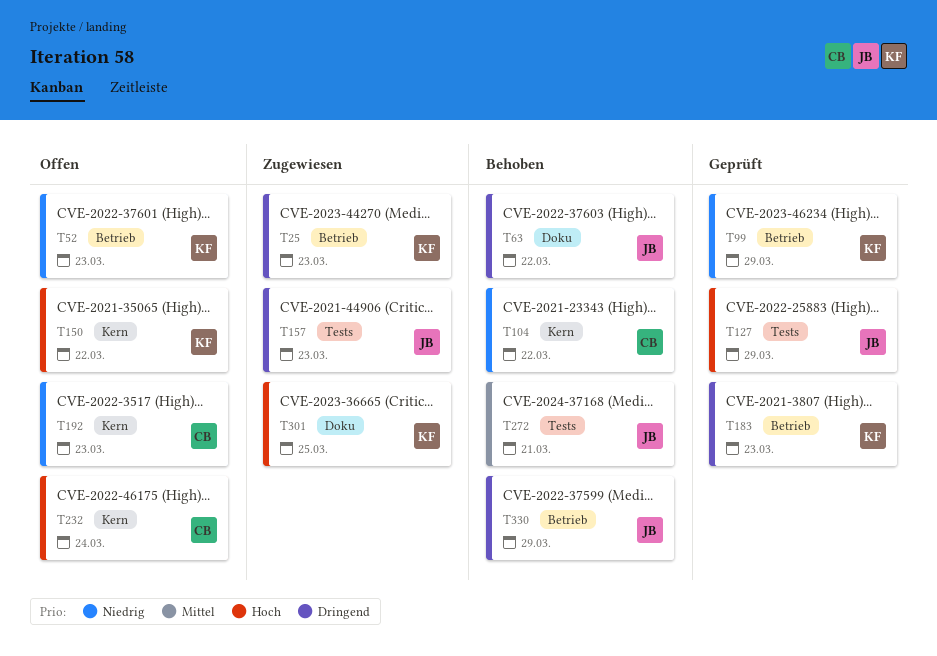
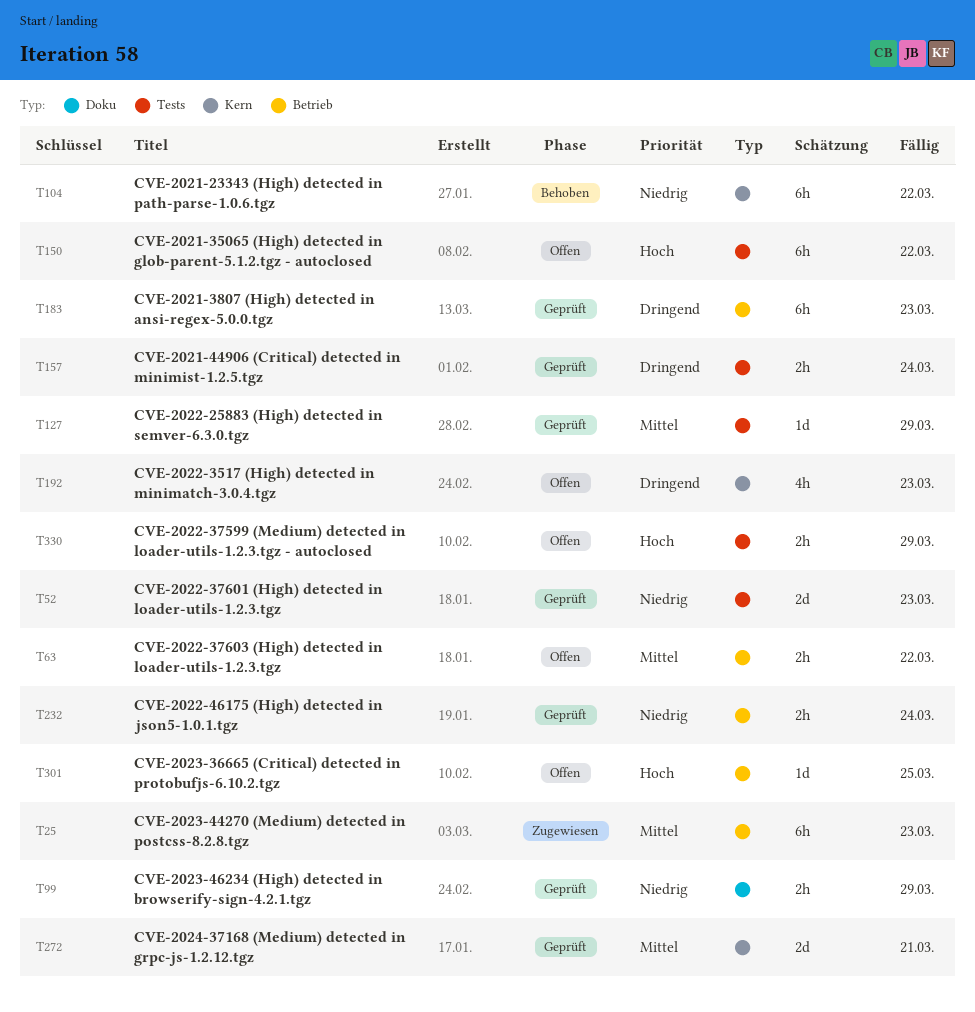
T25, priority: Dringend -> Mittel
T52, status: Offen -> Geprüft
T52, label: Betrieb -> Tests
T63, status: Behoben -> Offen
T63, priority: Dringend -> Mittel
T63, label: Doku -> Betrieb
T99, label: Betrieb -> Doku
T127, priority: Hoch -> Mittel
T150, label: Kern -> Tests
T157, status: Zugewiesen -> Geprüft
T157, due: Mar 23 -> Mar 24
T192, priority: Niedrig -> Dringend
T232, status: Offen -> Geprüft
T232, priority: Hoch -> Niedrig
T232, label: Kern -> Betrieb
T272, status: Behoben -> Geprüft
T272, label: Tests -> Kern
T301, status: Zugewiesen -> Offen
T301, label: Doku -> Betrieb
T330, status: Behoben -> Offen
T330, priority: Dringend -> Hoch
T330, label: Betrieb -> Tests

